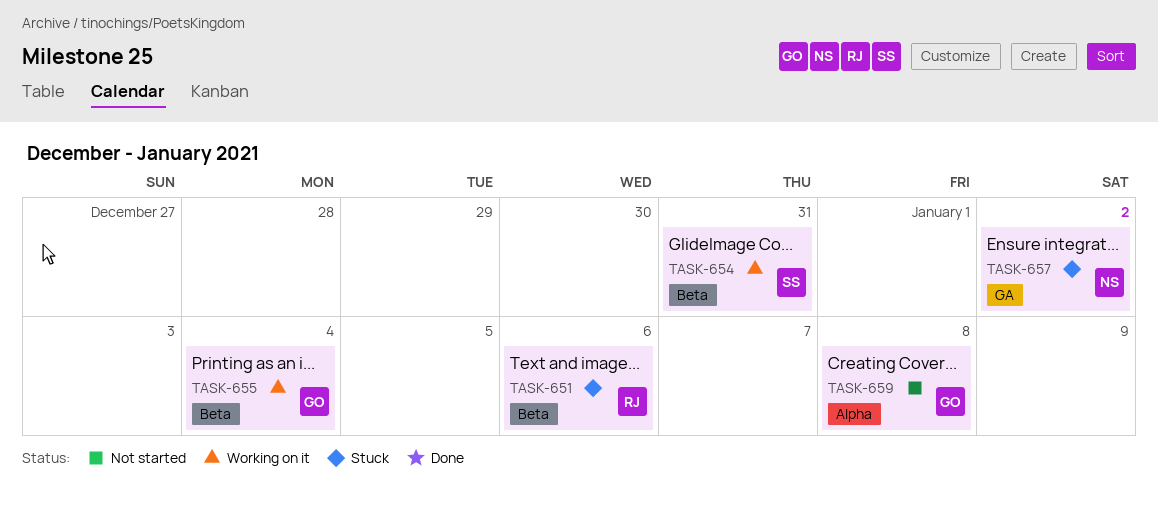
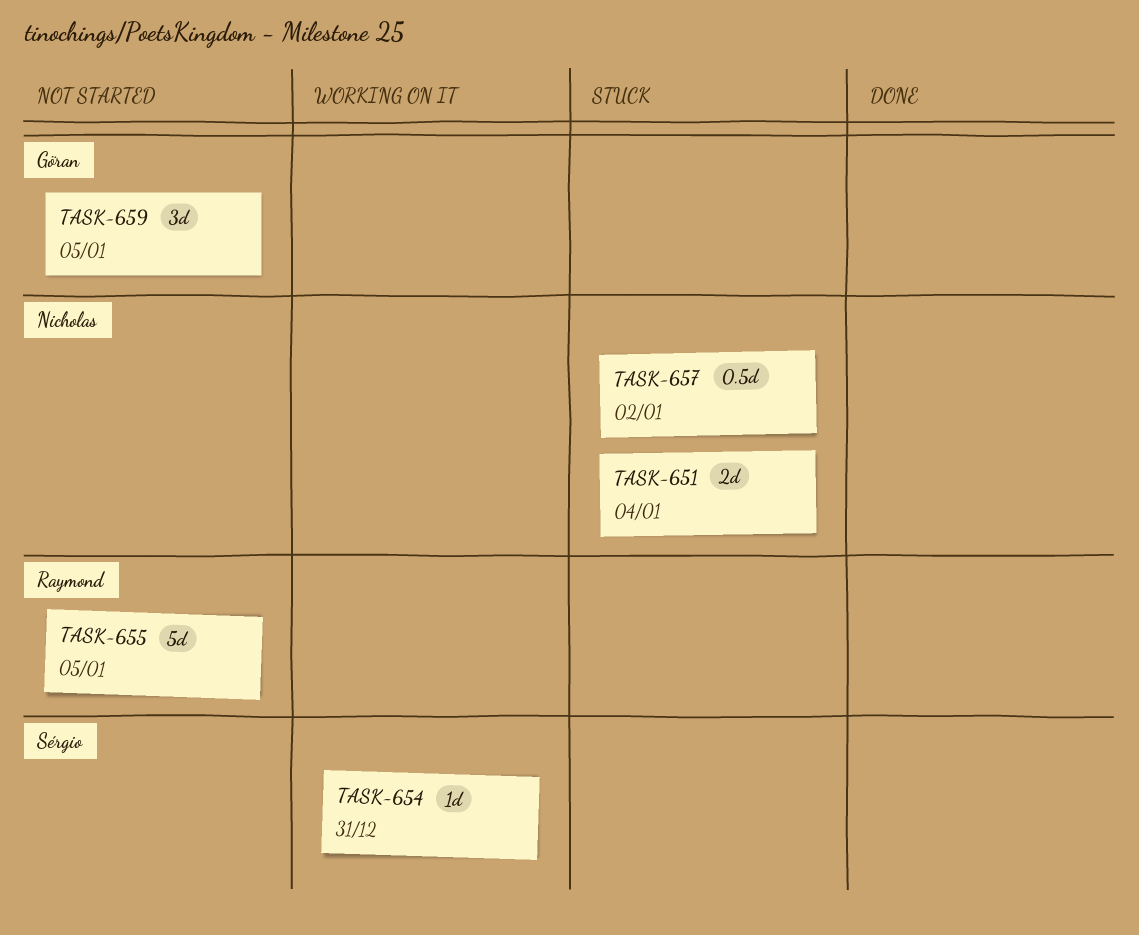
TASK-651, owner: Raymond -> Nicholas
TASK-651, due: Jan 6 -> Jan 4
TASK-655, status: Working on it -> Not started
TASK-655, owner: Göran -> Raymond
TASK-655, due: Jan 4 -> Jan 5
TASK-659, due: Jan 8 -> Jan 5

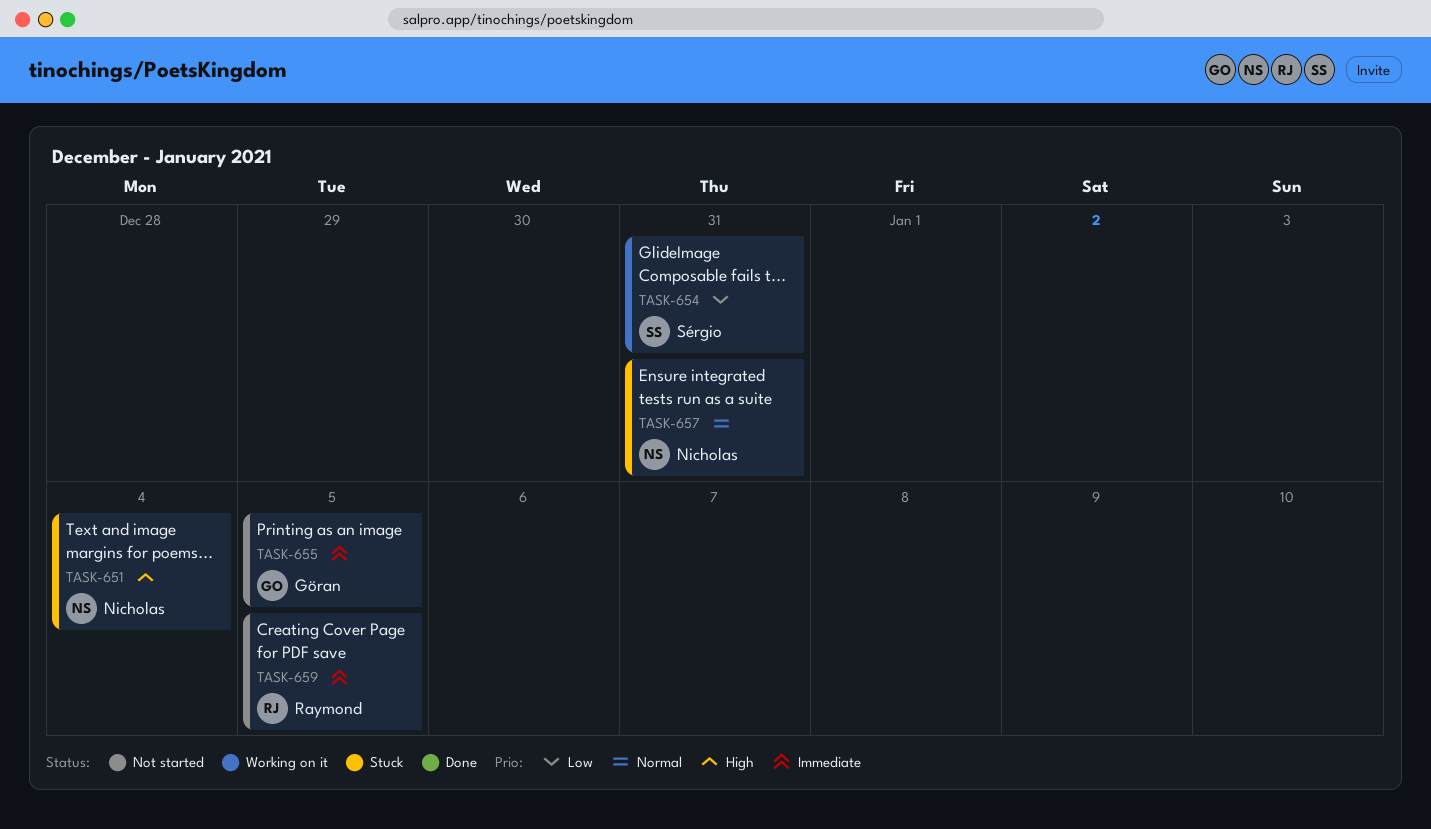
TASK-655, owner: Raymond -> Göran
TASK-657, due: Jan 2 -> Dec 31
TASK-659, owner: Göran -> Raymond

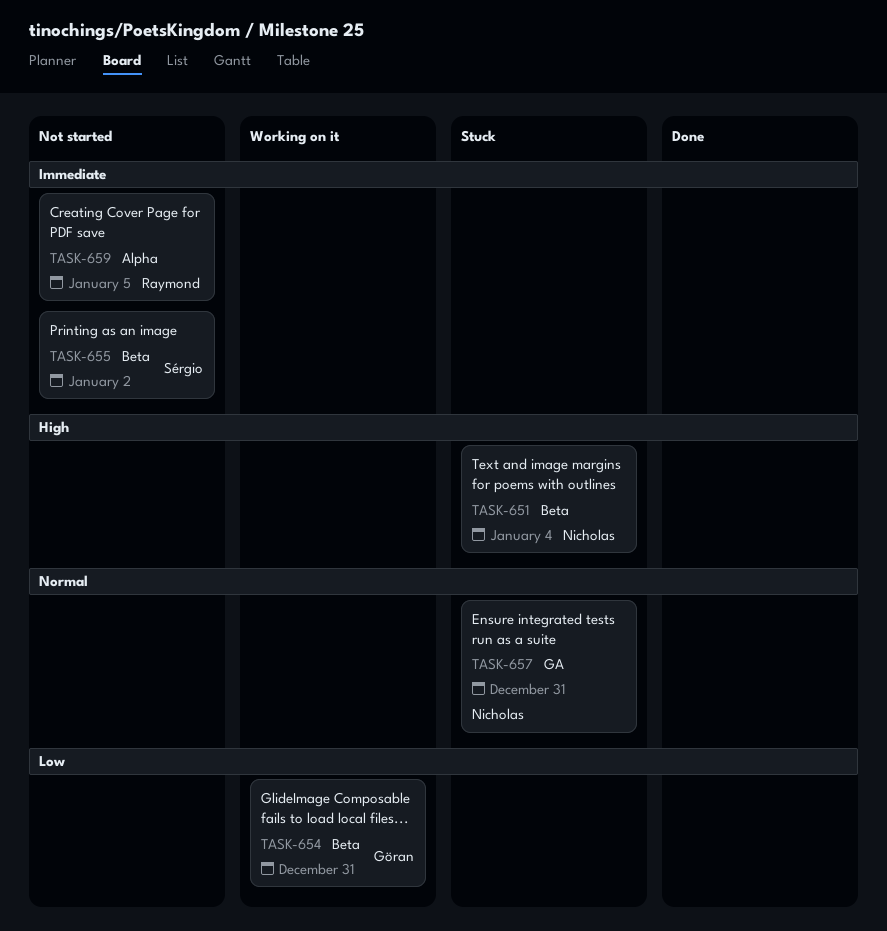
TASK-654, owner: Sérgio -> Göran
TASK-655, owner: Göran -> Sérgio
TASK-655, due: Jan 5 -> Jan 2

